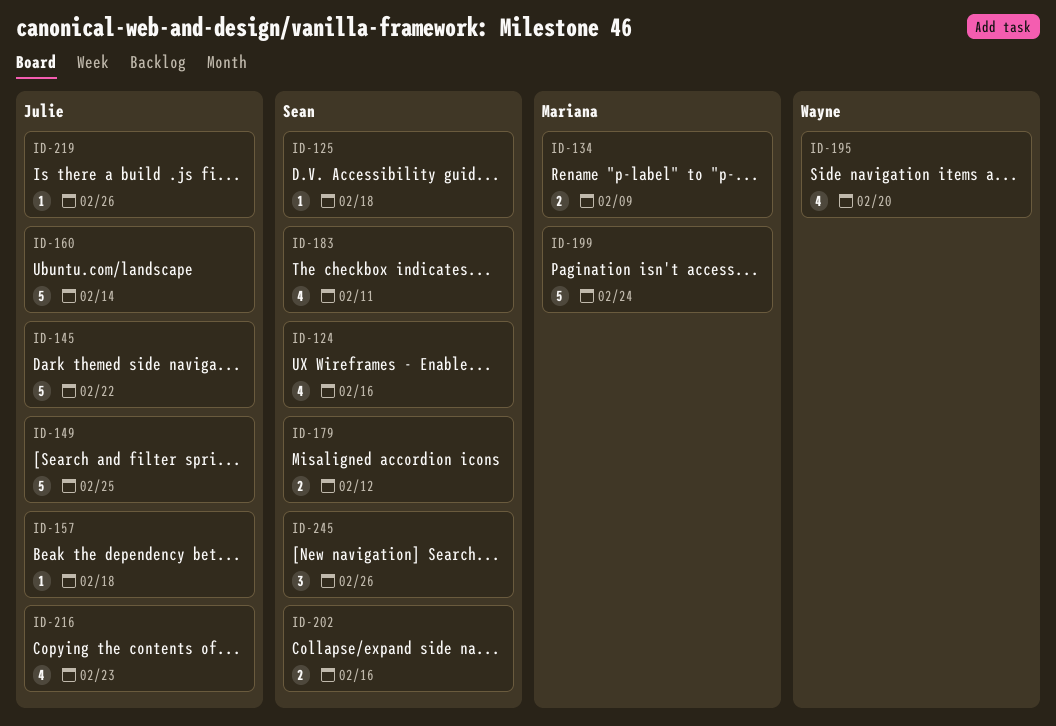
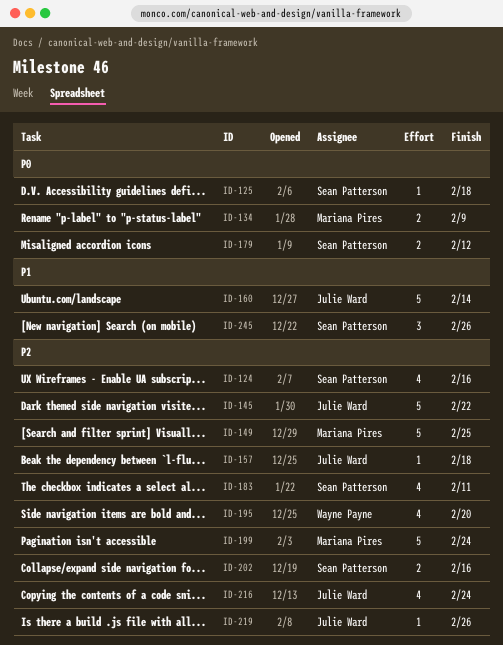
ID-149, owner: Julie Ward -> Mariana Pires
ID-216, due: Feb 23 -> Feb 24

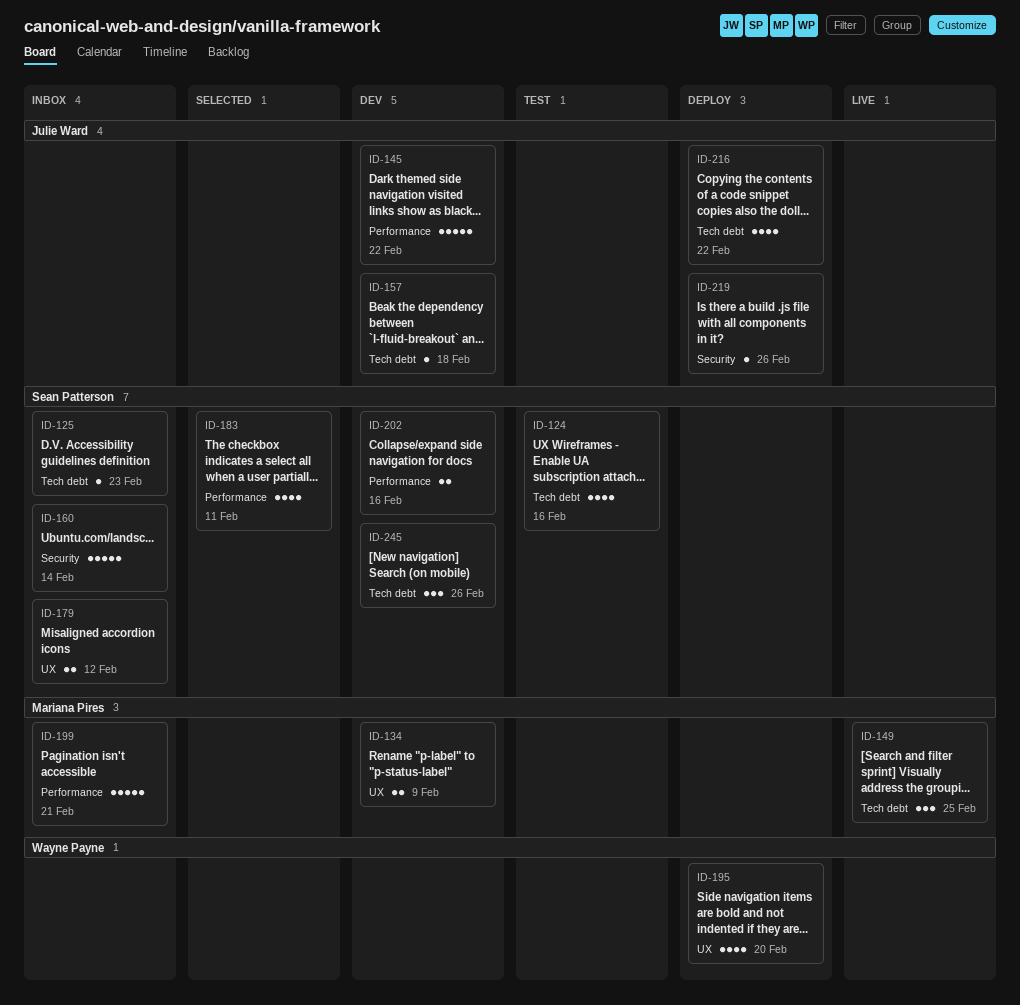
ID-125, due: Feb 18 -> Feb 23
ID-149, estimate: 5 -> 3
ID-160, owner: Julie Ward -> Sean Patterson
ID-199, due: Feb 24 -> Feb 21
ID-216, due: Feb 24 -> Feb 22

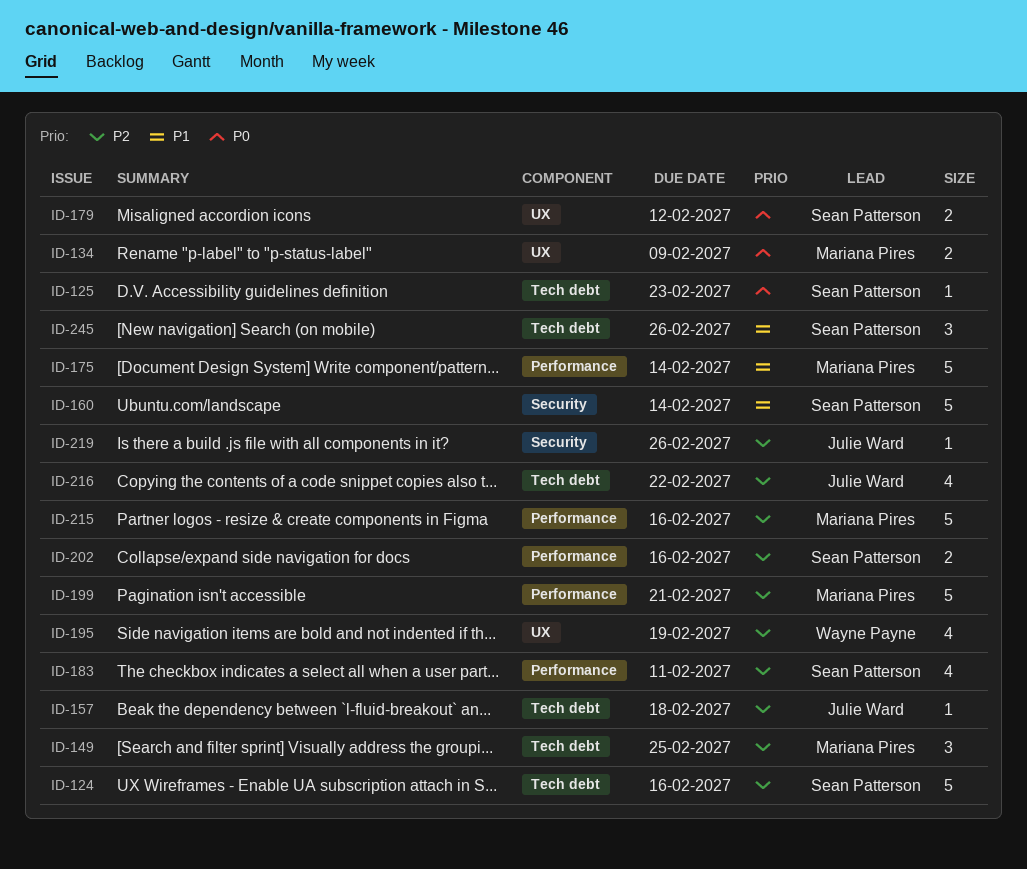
ID-124, estimate: 4 -> 5
ID-145: present -> none
ID-175: none -> present
ID-195, due: Feb 20 -> Feb 19
ID-215: none -> present

